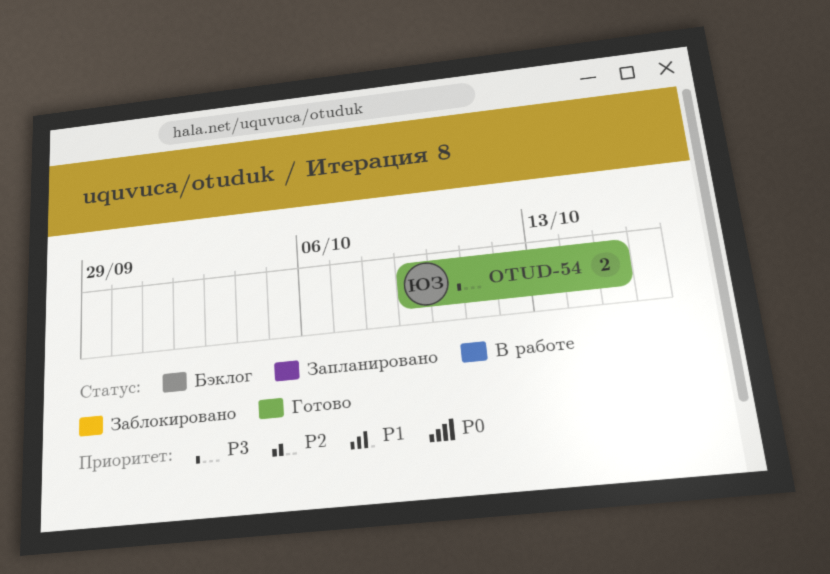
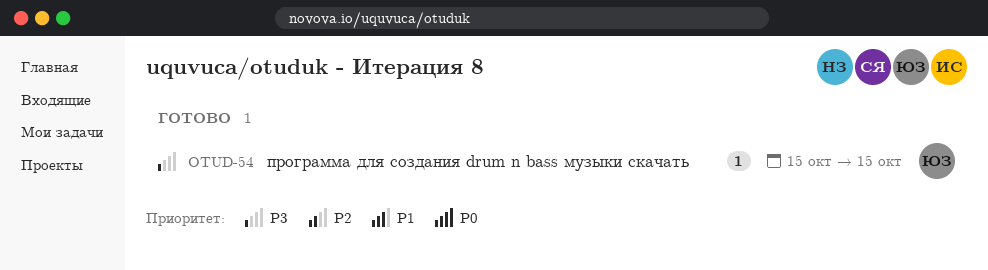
OTUD-54, estimate: 2 -> 1
OTUD-54, start: Oct 9 -> Oct 15

